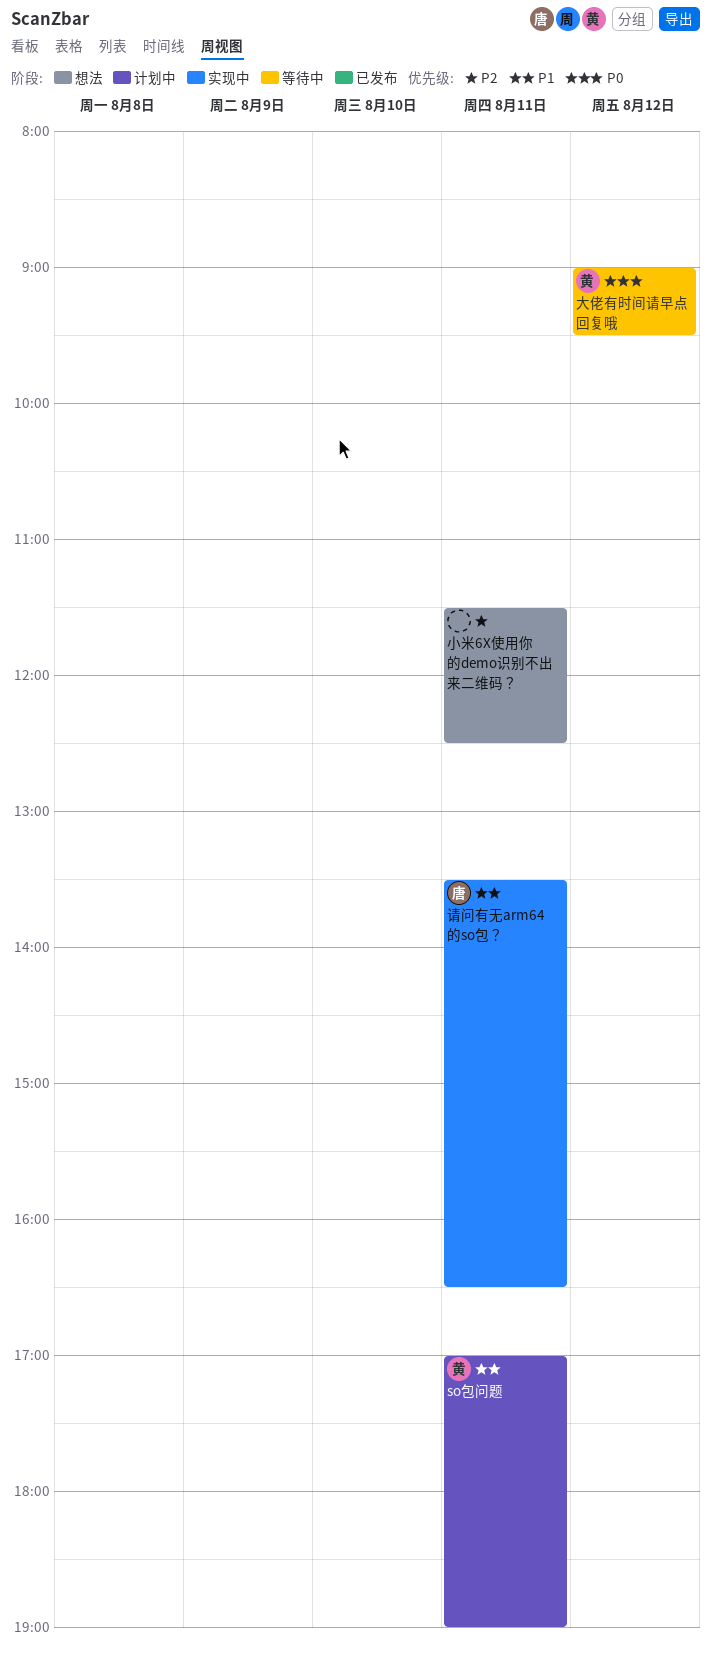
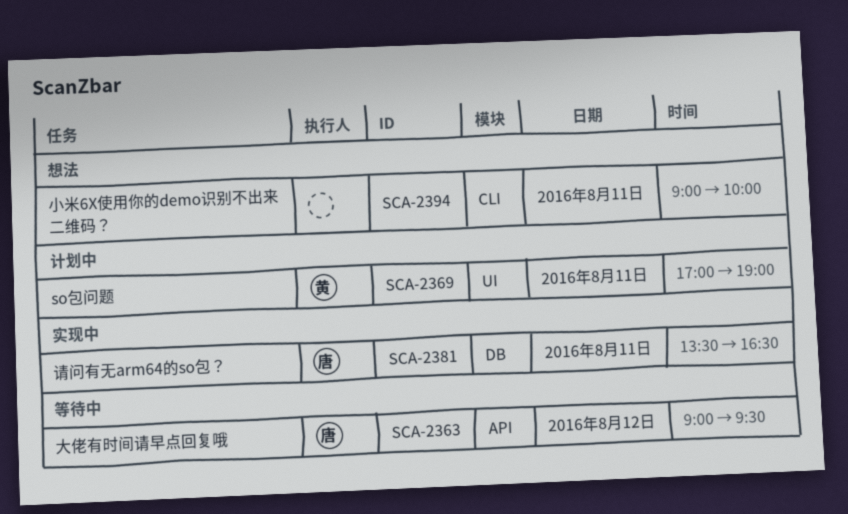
大佬有时间请早点回复哦, owner: 黄 -> 唐
小米6X使用你的demo识别不出来二维码？, begins: 11:30 -> 09:00
小米6X使用你的demo识别不出来二维码？, ends: 12:30 -> 10:00

